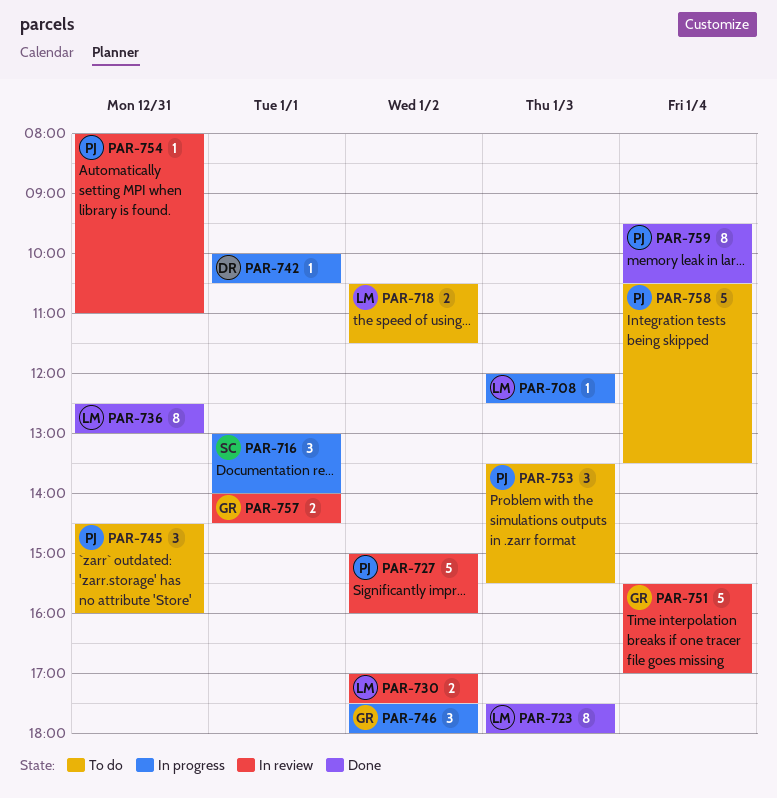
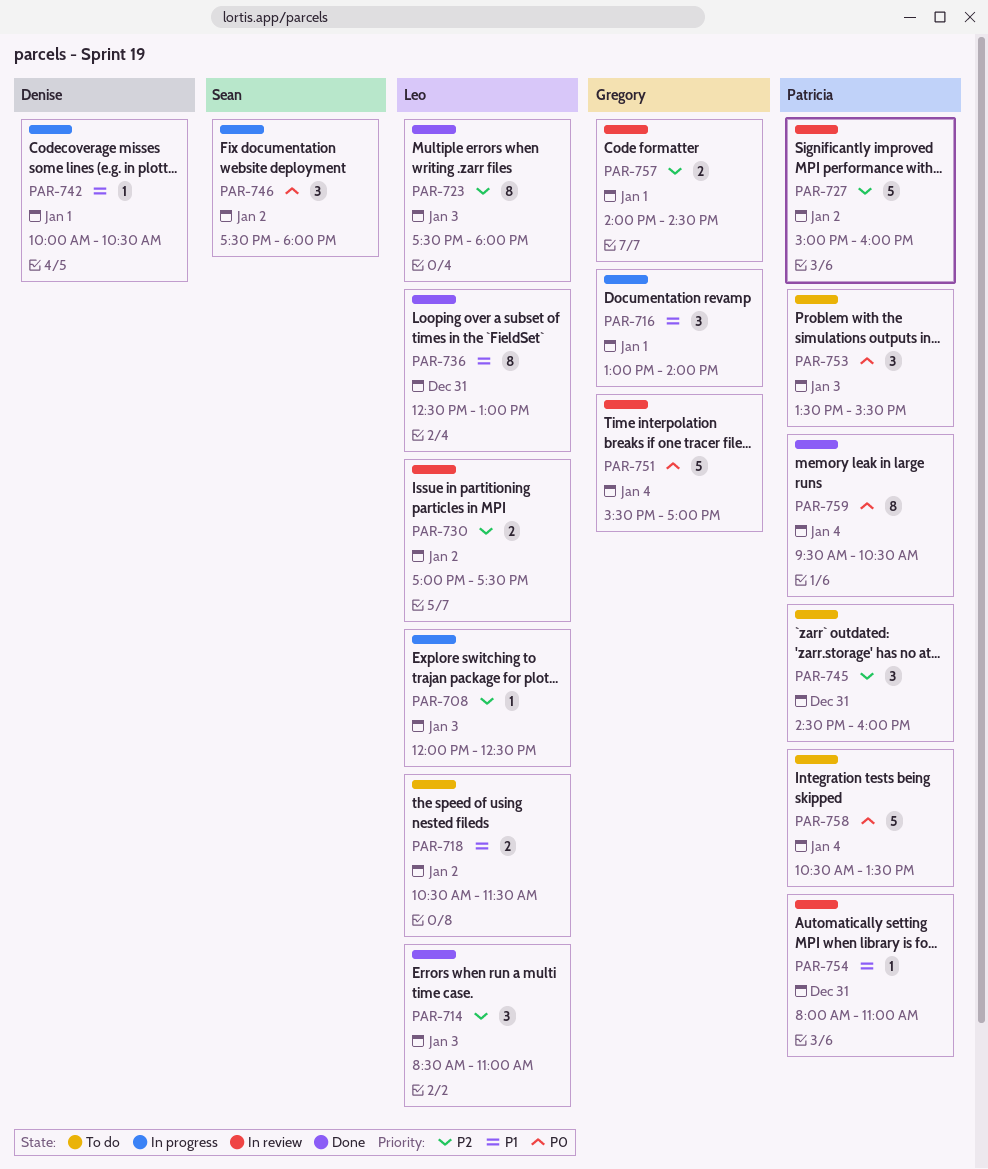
PAR-714: none -> present
PAR-716, owner: Sean -> Gregory
PAR-746, owner: Gregory -> Sean

